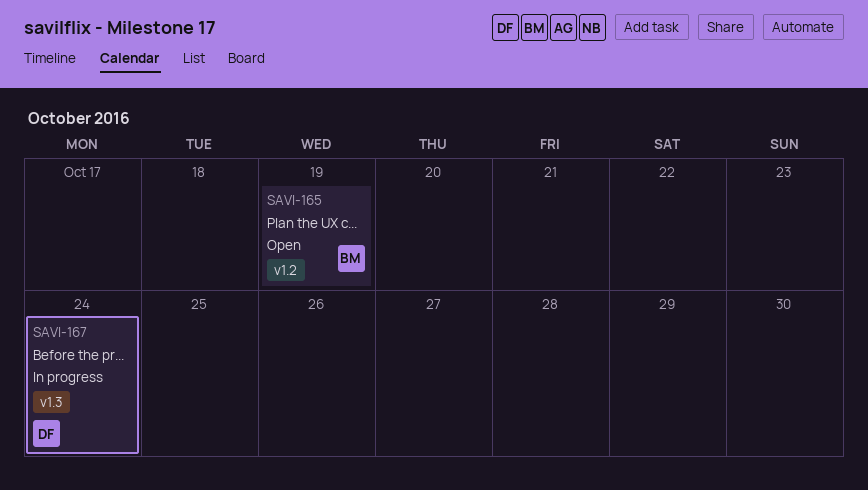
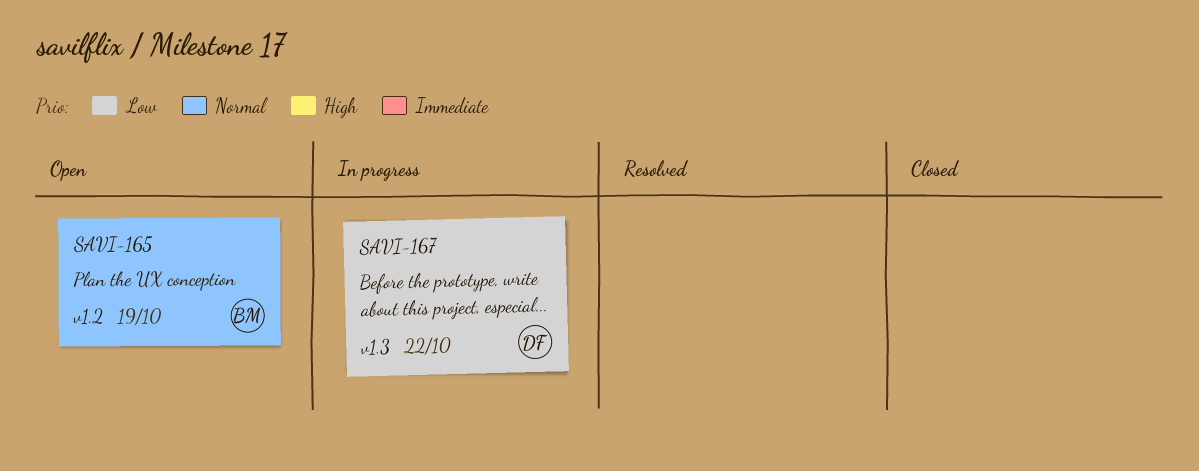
SAVI-167, due: Oct 24 -> Oct 22

